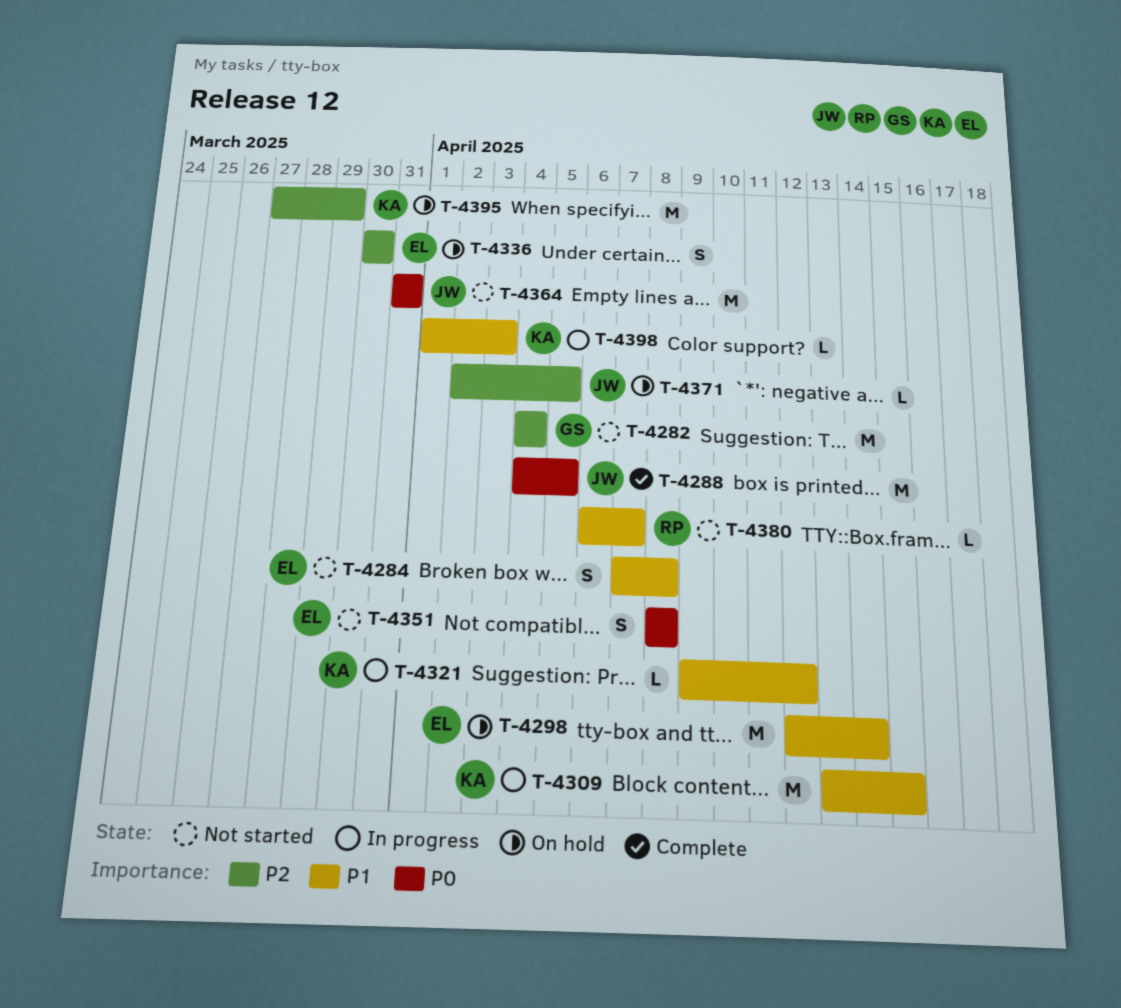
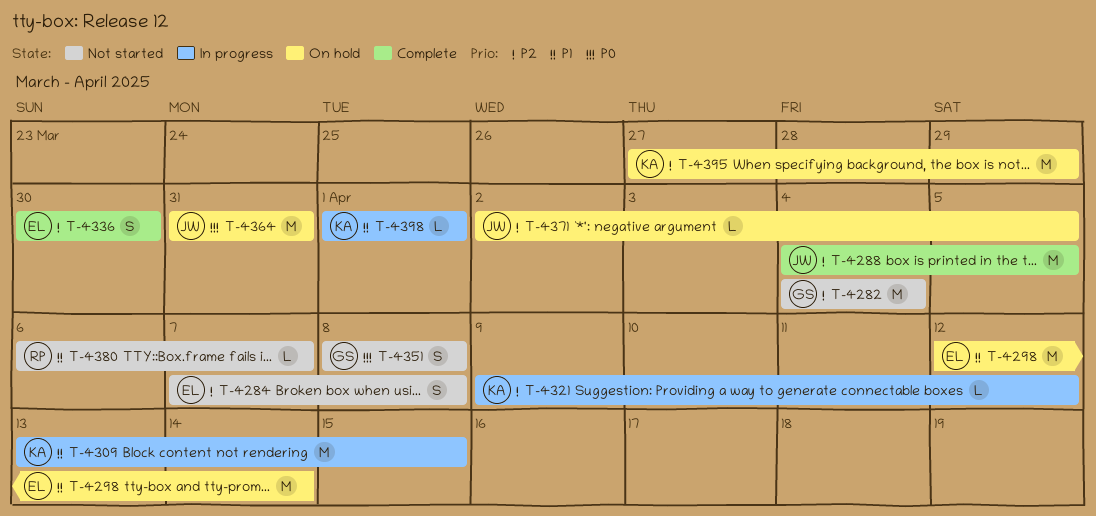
T-4284, priority: P1 -> P2
T-4288, priority: P0 -> P2
T-4321, priority: P1 -> P2
T-4336, status: On hold -> Complete
T-4351, owner: EL -> GS
T-4364, status: Not started -> On hold
T-4398, due: Apr 3 -> Apr 1

